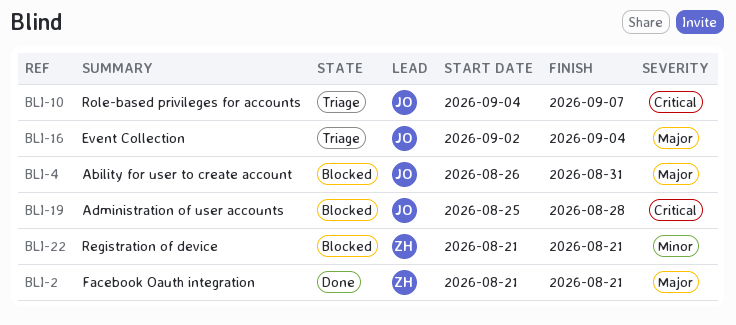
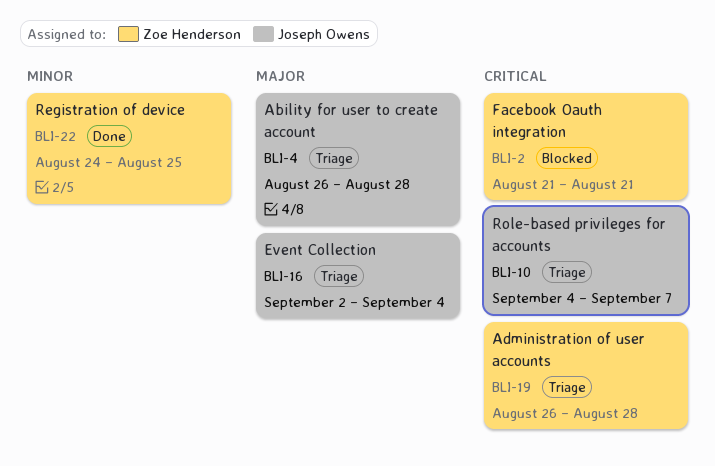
BLI-2, status: Done -> Blocked
BLI-2, priority: Major -> Critical
BLI-4, status: Blocked -> Triage
BLI-4, due: Aug 31 -> Aug 28
BLI-19, status: Blocked -> Triage
BLI-19, owner: Joseph Owens -> Zoe Henderson
BLI-19, start: Aug 25 -> Aug 26
BLI-22, status: Blocked -> Done
BLI-22, start: Aug 21 -> Aug 24
BLI-22, due: Aug 21 -> Aug 25

